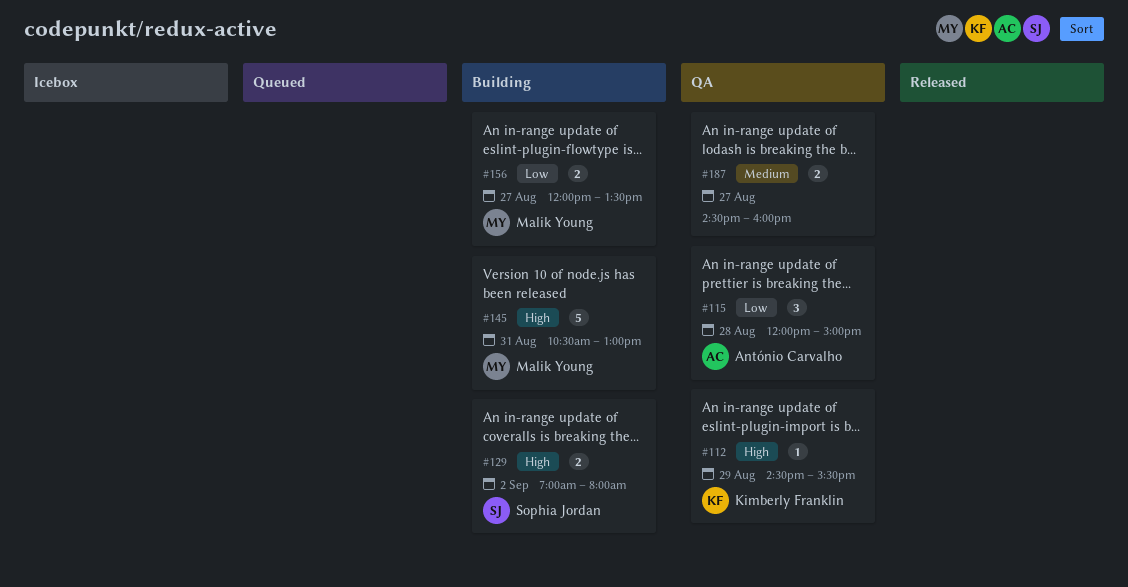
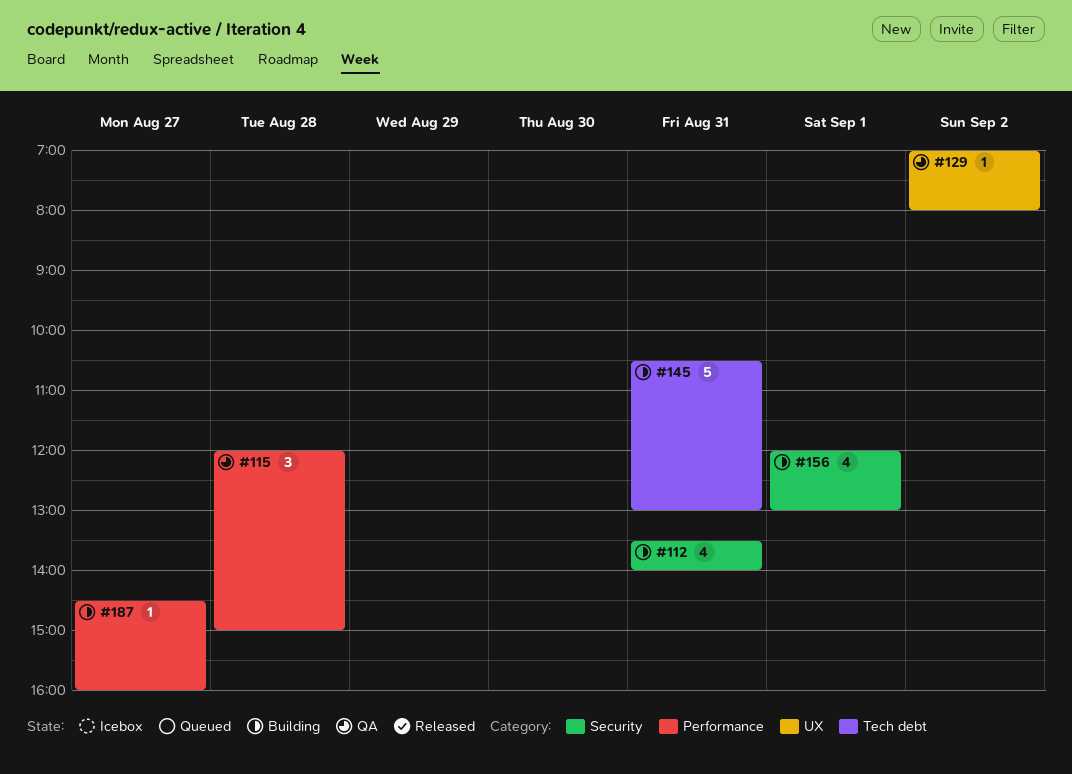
#112, status: QA -> Building
#112, estimate: 1 -> 4
#112, day: Aug 29 -> Aug 31
#112, begins: 14:30 -> 13:30
#112, ends: 15:30 -> 14:00
#129, status: Building -> QA
#129, estimate: 2 -> 1
#156, estimate: 2 -> 4
#156, day: Aug 27 -> Sep 1
#156, ends: 13:30 -> 13:00
#187, status: QA -> Building
#187, estimate: 2 -> 1

